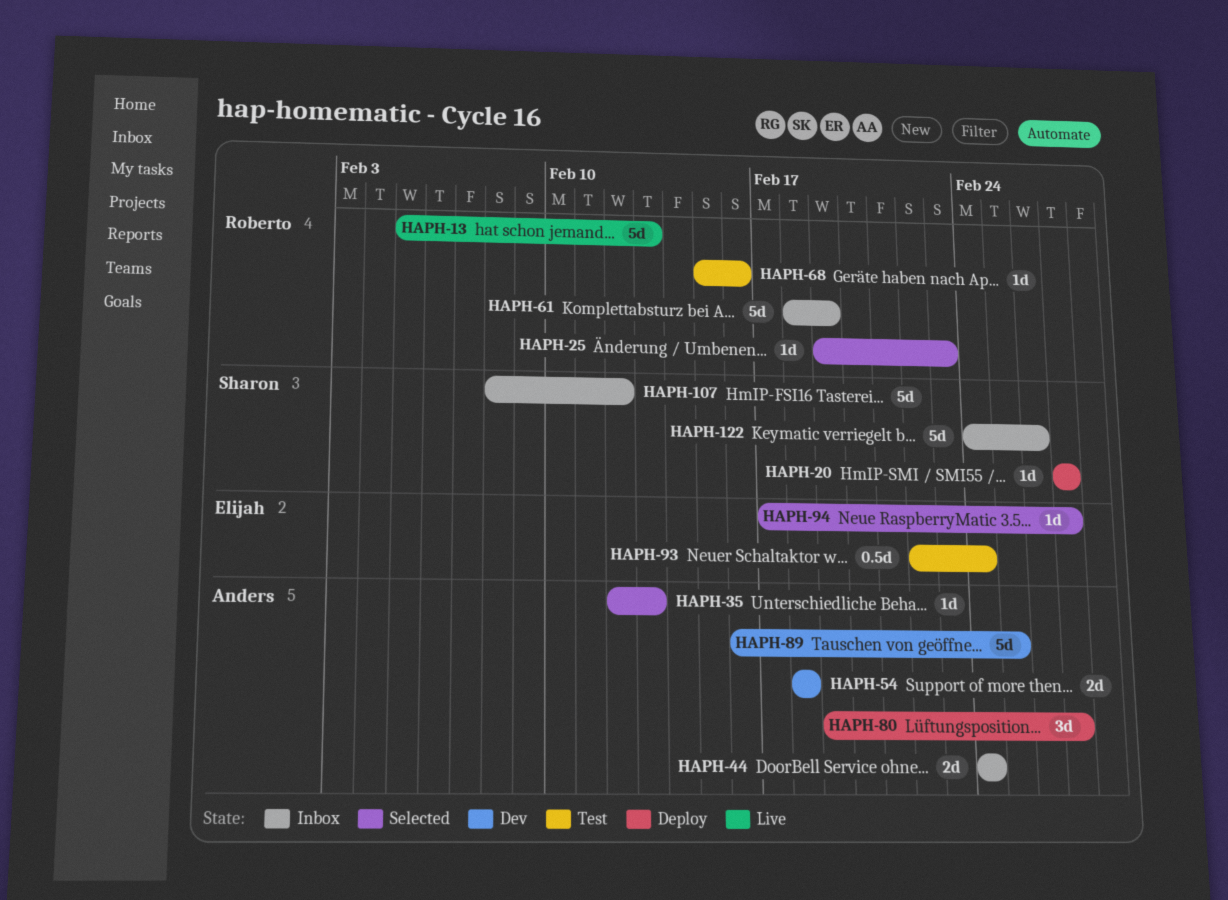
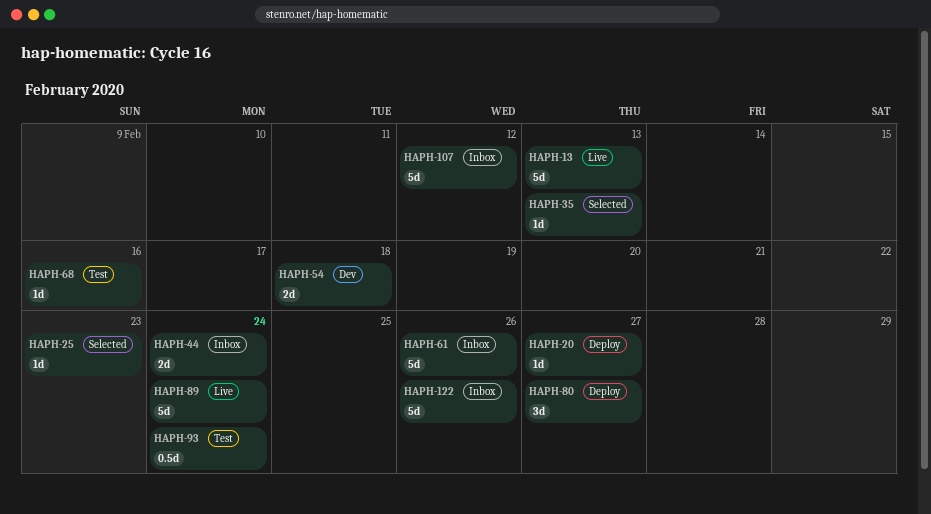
HAPH-61, due: Feb 19 -> Feb 26
HAPH-89, status: Dev -> Live
HAPH-89, due: Feb 25 -> Feb 24
HAPH-94: present -> none

